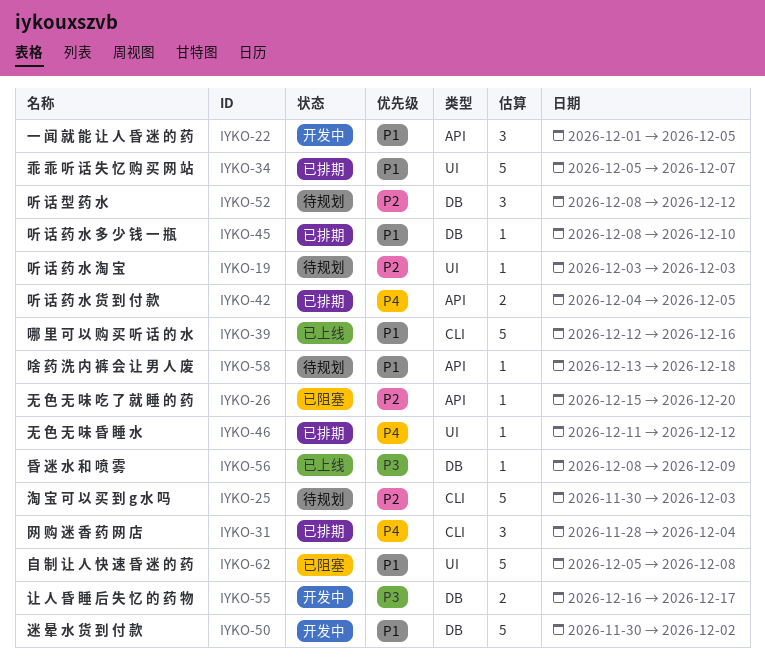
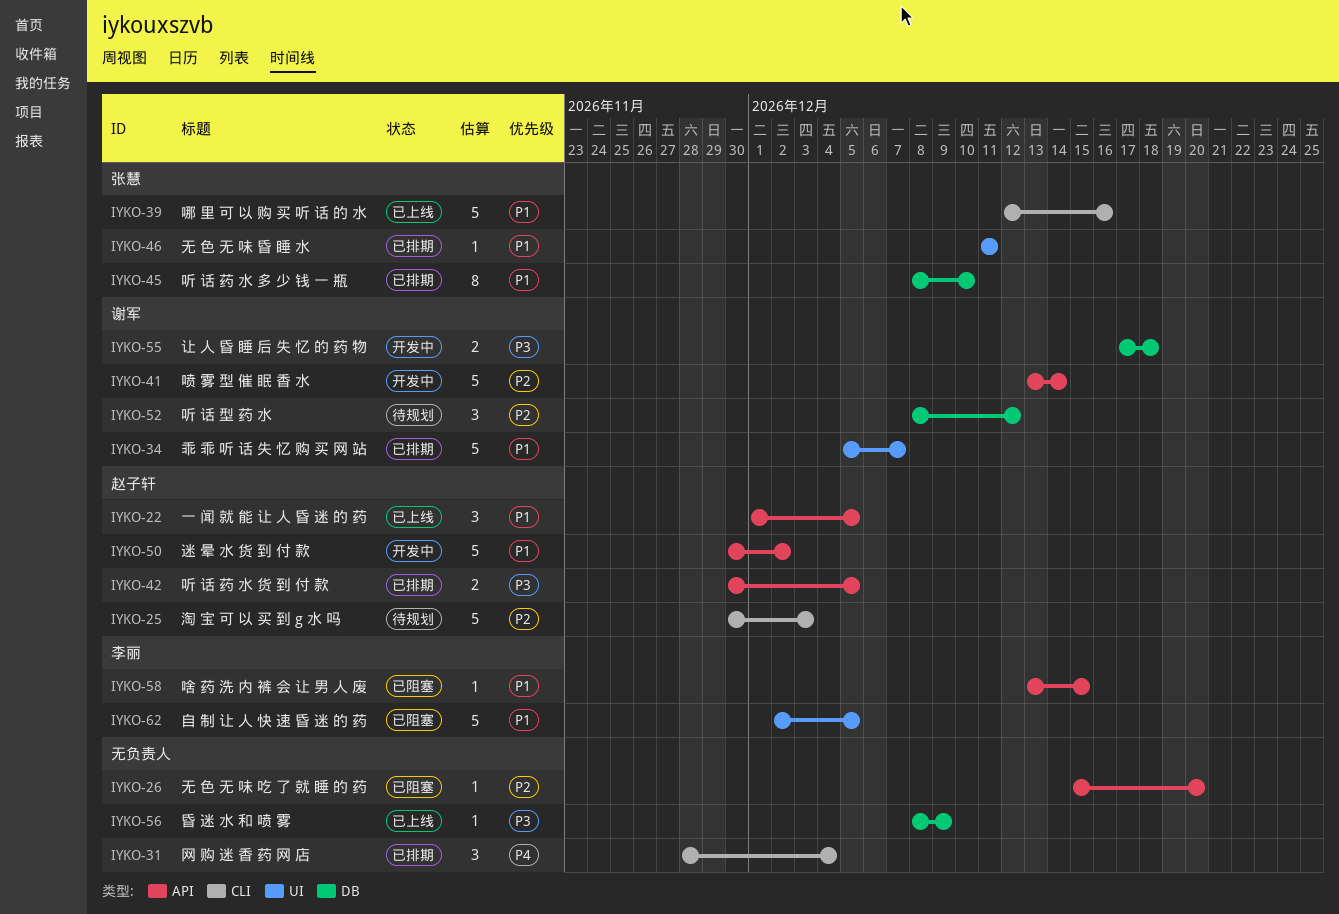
IYKO-19: present -> none
IYKO-22, status: 开发中 -> 已上线
IYKO-41: none -> present
IYKO-42, priority: P4 -> P3
IYKO-42, start: Dec 4 -> Nov 30
IYKO-45, estimate: 1 -> 8
IYKO-46, priority: P4 -> P1
IYKO-46, due: Dec 12 -> Dec 11
IYKO-50, label: DB -> API
IYKO-55, start: Dec 16 -> Dec 17
IYKO-55, due: Dec 17 -> Dec 18
IYKO-58, status: 待规划 -> 已阻塞
IYKO-58, due: Dec 18 -> Dec 15
IYKO-62, start: Dec 5 -> Dec 2
IYKO-62, due: Dec 8 -> Dec 5

